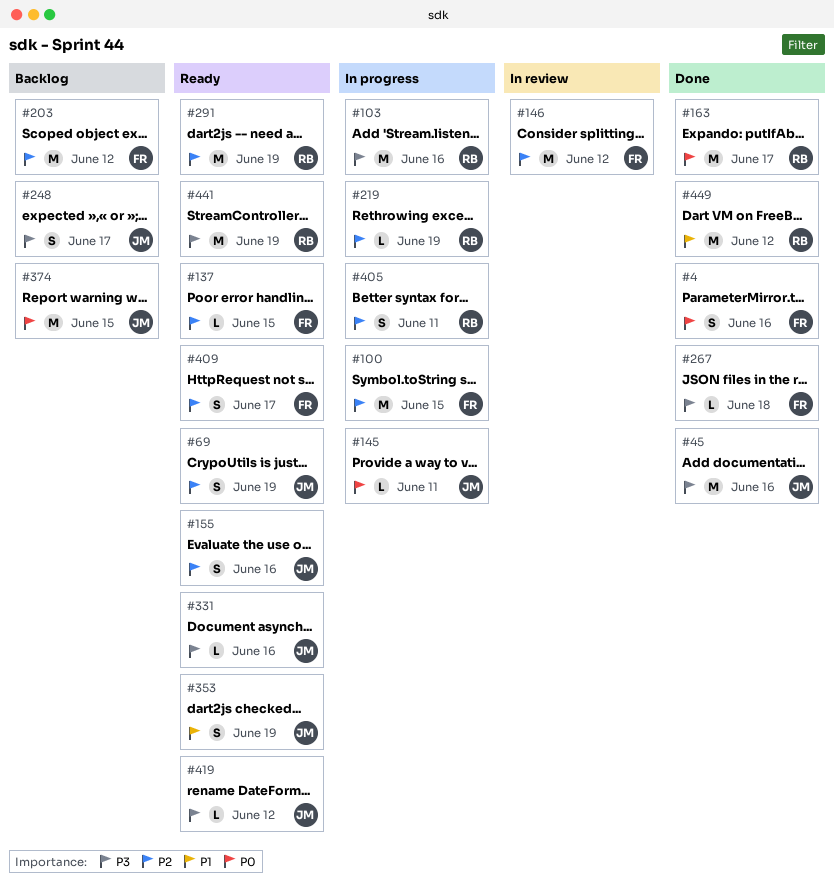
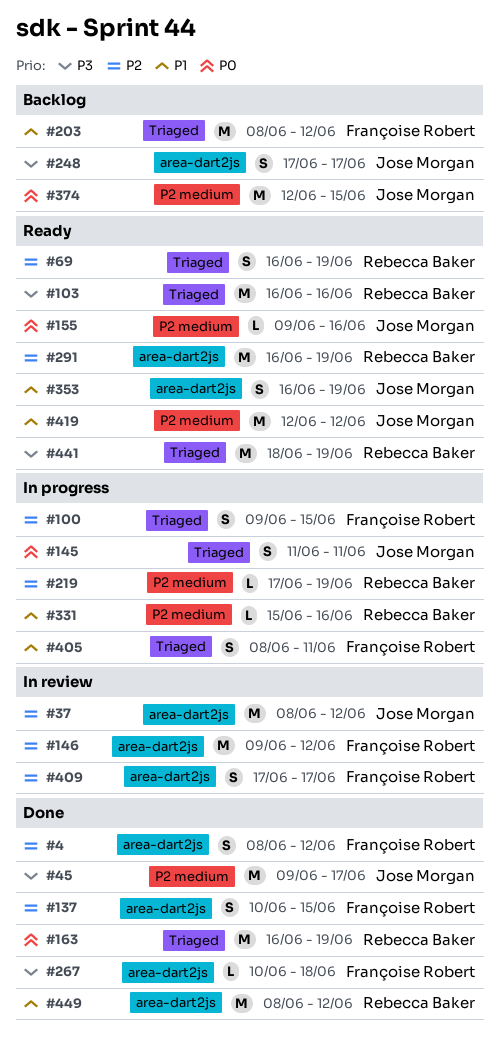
#4, priority: P0 -> P2
#4, due: Jun 16 -> Jun 12
#37: none -> present
#45, due: Jun 16 -> Jun 17
#69, owner: Jose Morgan -> Rebecca Baker
#100, estimate: M -> S
#103, status: In progress -> Ready
#137, status: Ready -> Done
#137, estimate: L -> S
#145, estimate: L -> S
#155, priority: P2 -> P0
#155, estimate: S -> L
#163, due: Jun 17 -> Jun 19
#203, priority: P2 -> P1
#331, status: Ready -> In progress
#331, owner: Jose Morgan -> Rebecca Baker
#331, priority: P3 -> P1
#405, owner: Rebecca Baker -> Françoise Robert
#405, priority: P2 -> P1
#409, status: Ready -> In review
#419, priority: P3 -> P1
#419, estimate: L -> M

